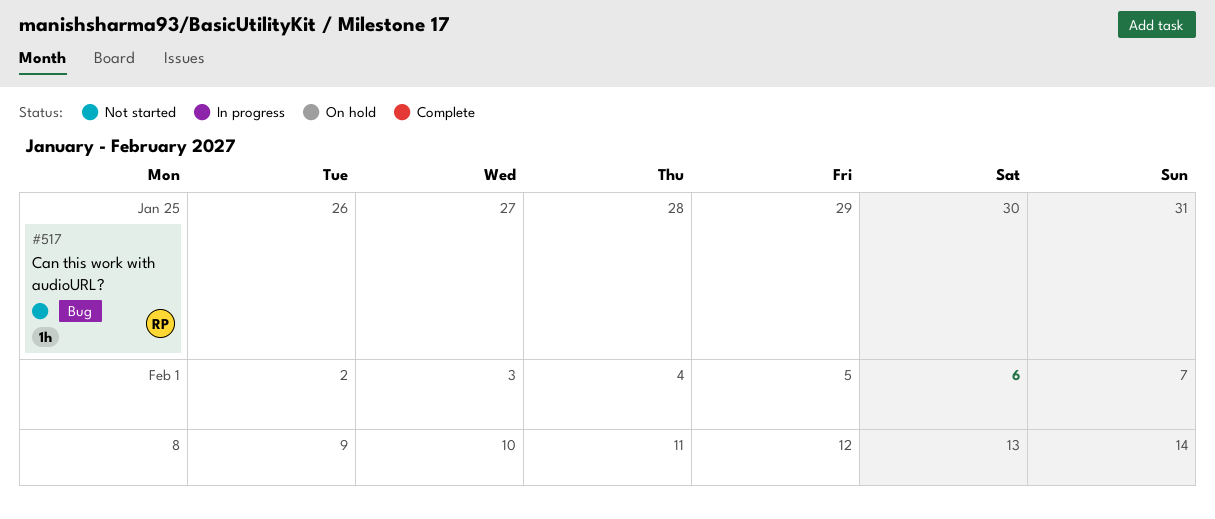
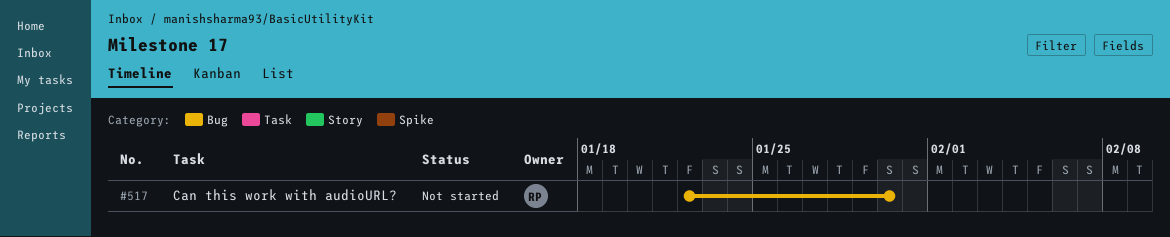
#517, due: Jan 25 -> Jan 30

